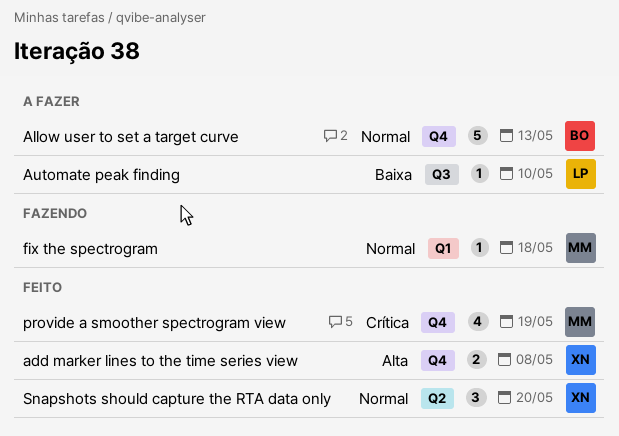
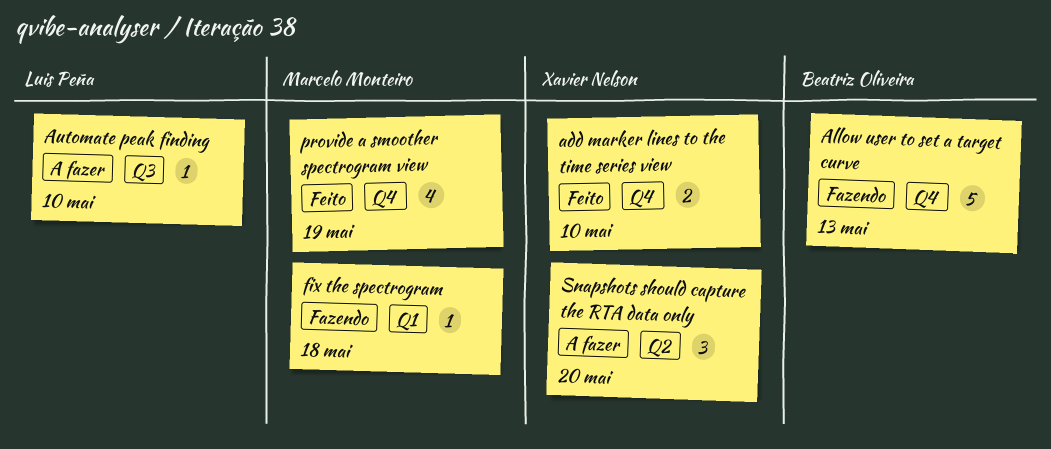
add marker lines to the time series view, due: May 8 -> May 10
Allow user to set a target curve, status: A fazer -> Fazendo
Snapshots should capture the RTA data only, status: Feito -> A fazer

